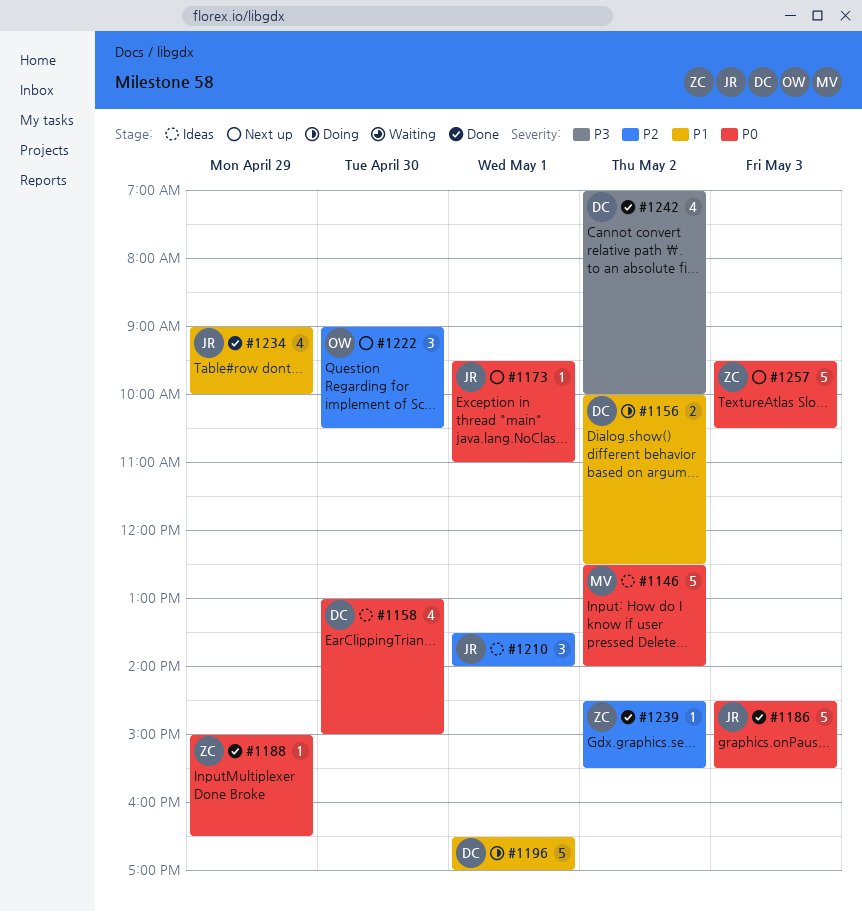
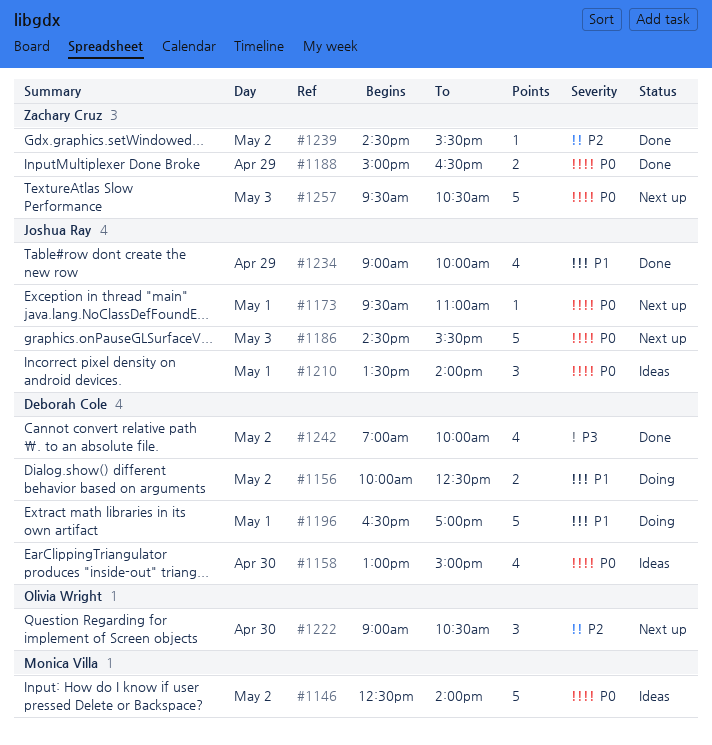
#1186, status: Done -> Next up
#1188, estimate: 1 -> 2
#1210, priority: P2 -> P0

